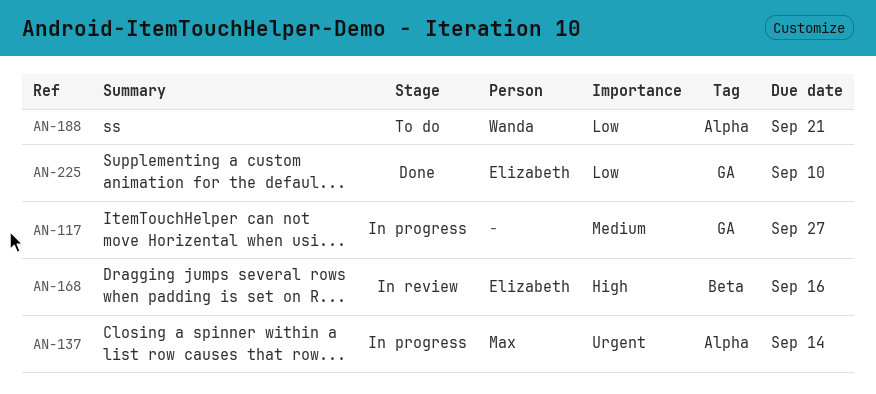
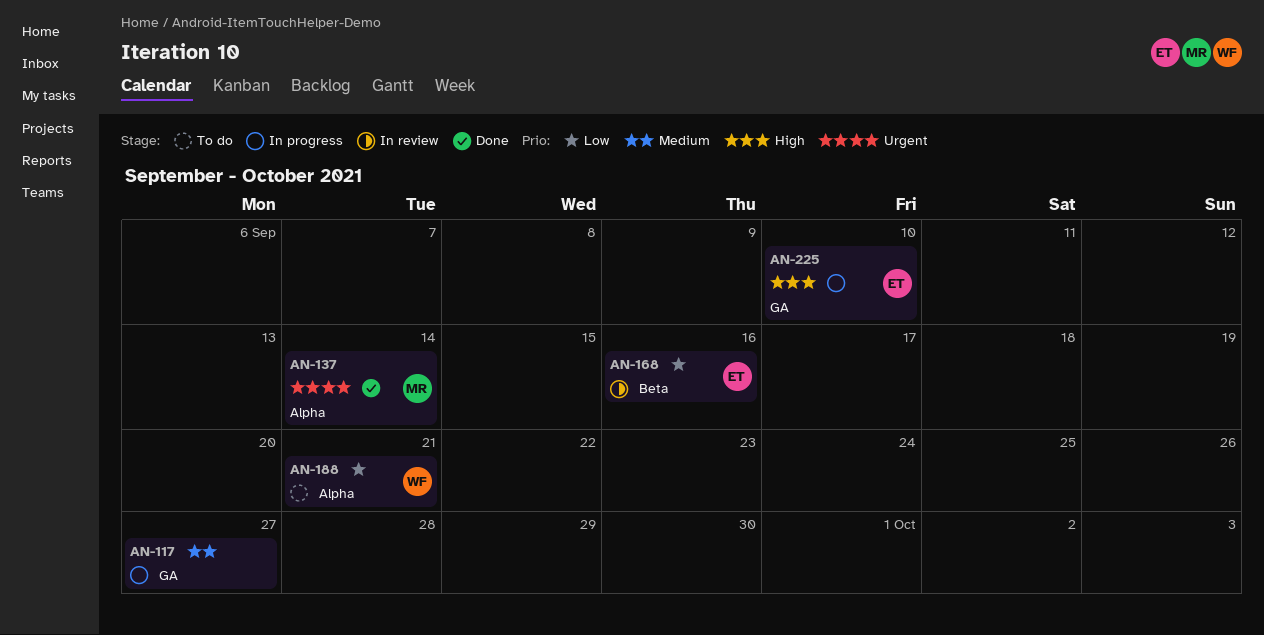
AN-137, status: In progress -> Done
AN-168, priority: High -> Low
AN-225, status: Done -> In progress
AN-225, priority: Low -> High

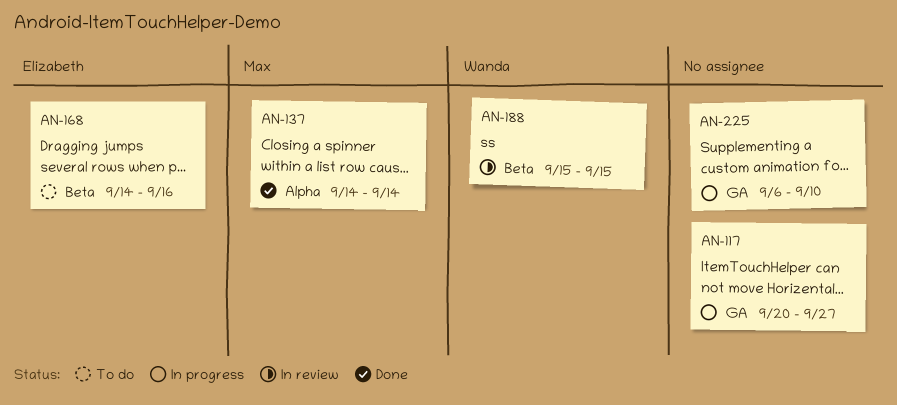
AN-168, status: In review -> To do
AN-188, status: To do -> In review
AN-188, label: Alpha -> Beta
AN-188, due: Sep 21 -> Sep 15
AN-225, owner: Elizabeth -> none

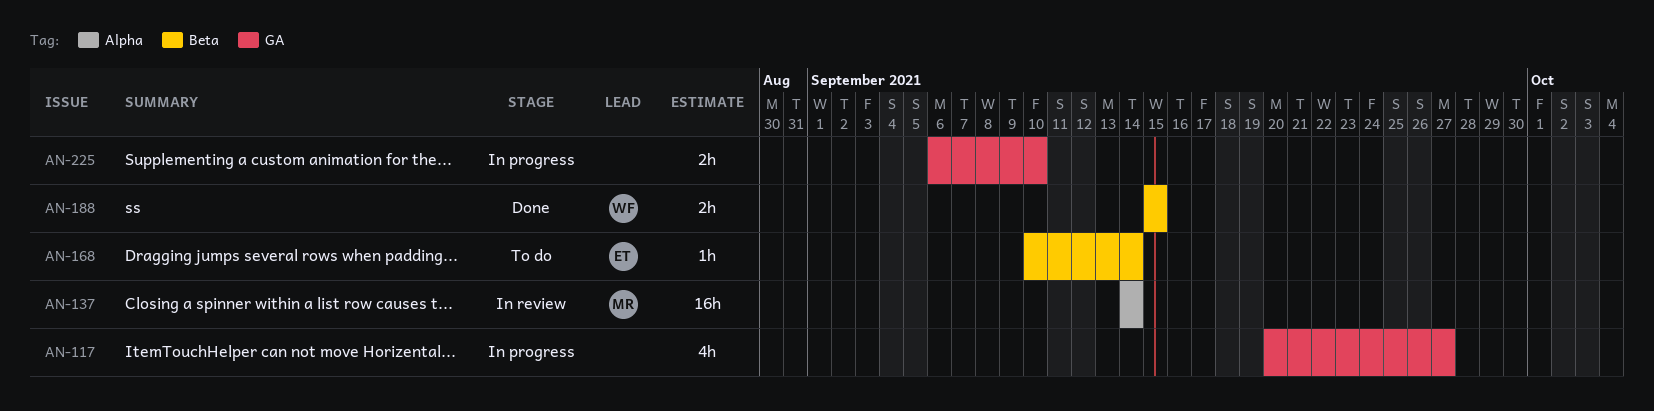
AN-137, status: Done -> In review
AN-168, start: Sep 14 -> Sep 10
AN-168, due: Sep 16 -> Sep 14
AN-188, status: In review -> Done

